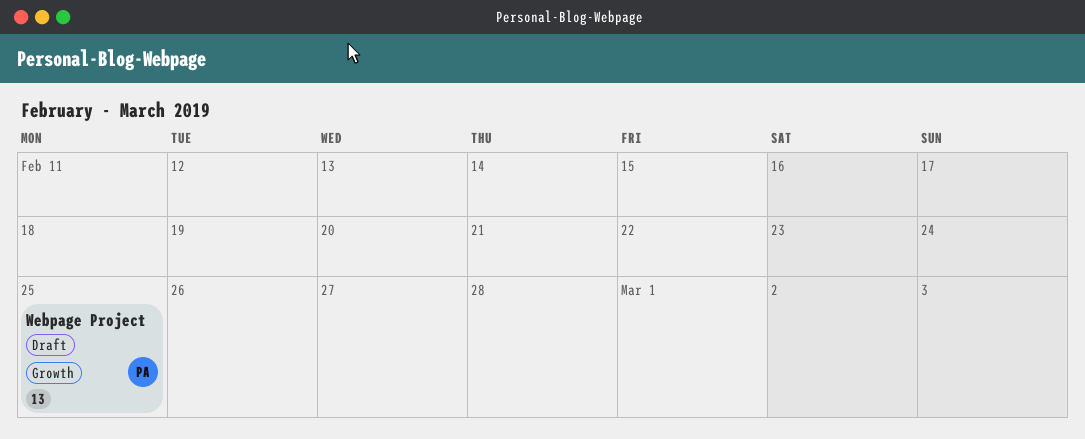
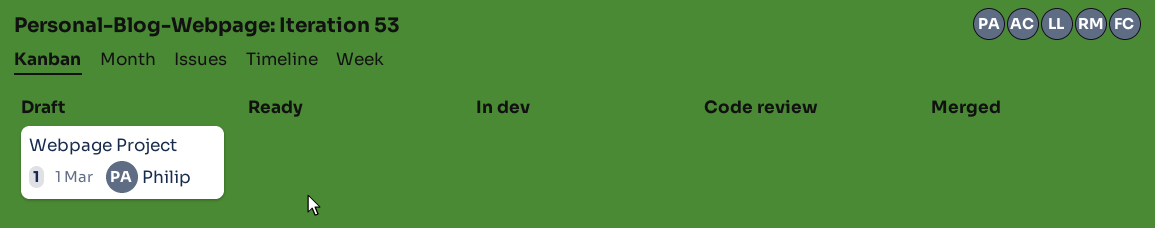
Webpage Project, estimate: 13 -> 1
Webpage Project, due: Feb 25 -> Mar 1

